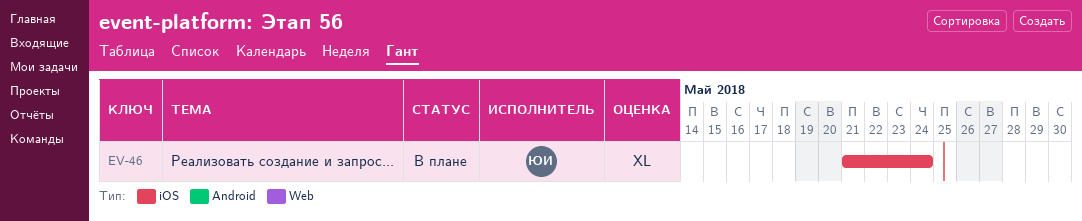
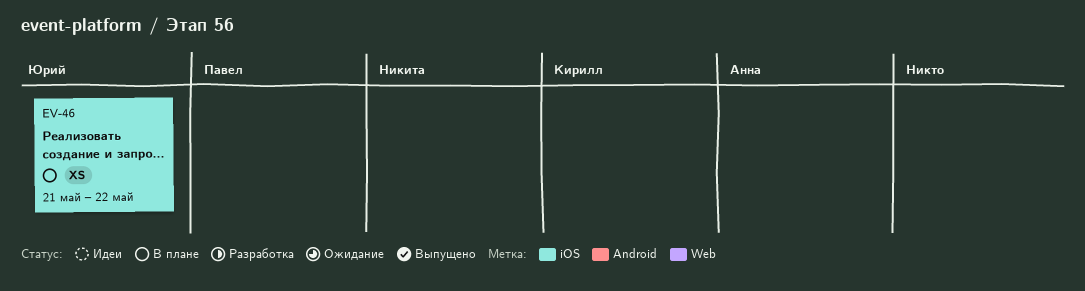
EV-46, estimate: XL -> XS
EV-46, due: May 24 -> May 22

